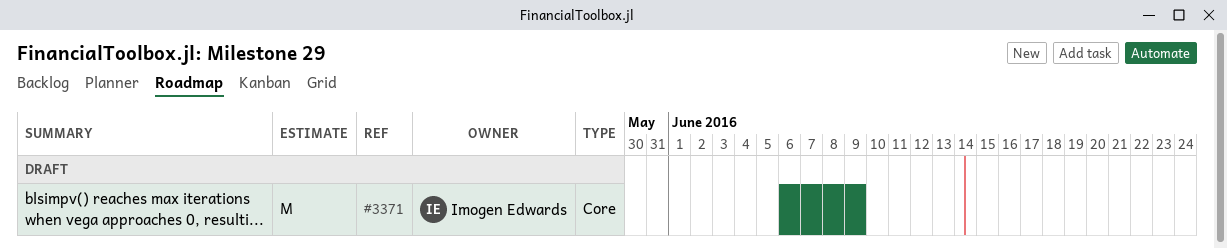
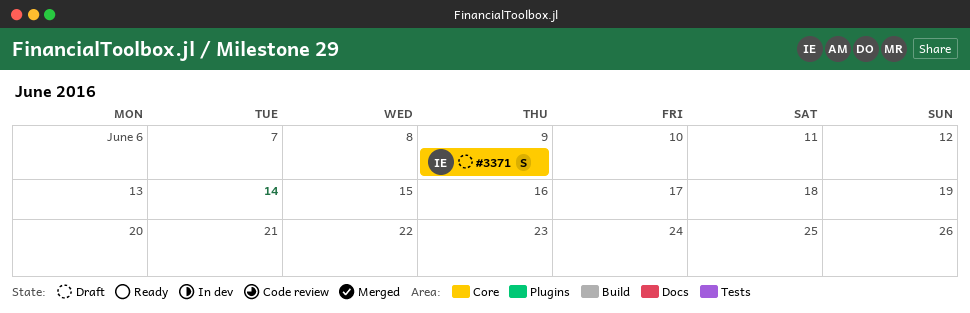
#3371, estimate: M -> S
#3371, start: Jun 6 -> Jun 9

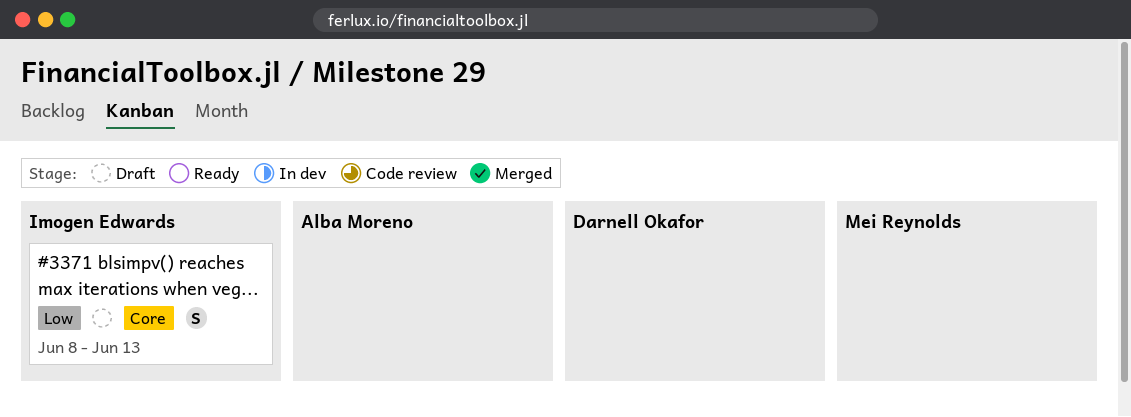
#3371, start: Jun 9 -> Jun 8
#3371, due: Jun 9 -> Jun 13

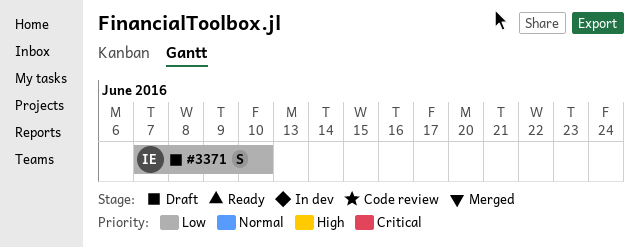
#3371, start: Jun 8 -> Jun 7
#3371, due: Jun 13 -> Jun 10

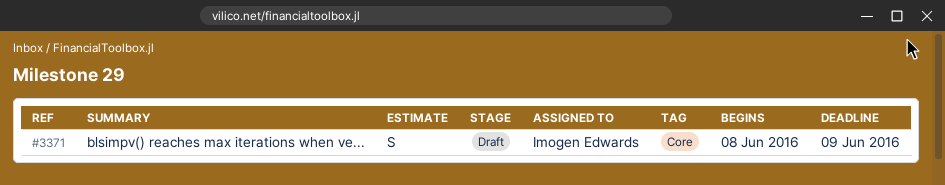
#3371, start: Jun 7 -> Jun 8
#3371, due: Jun 10 -> Jun 9

